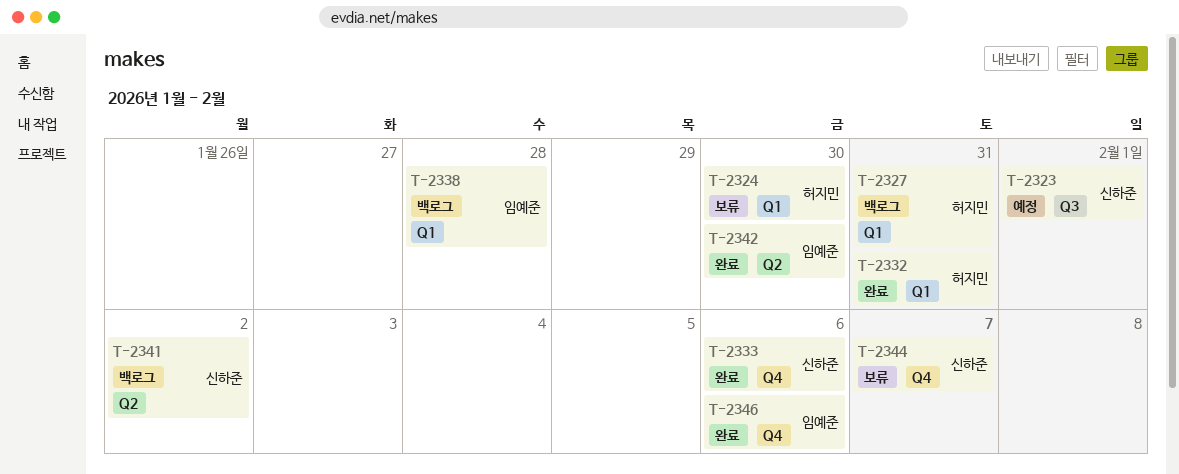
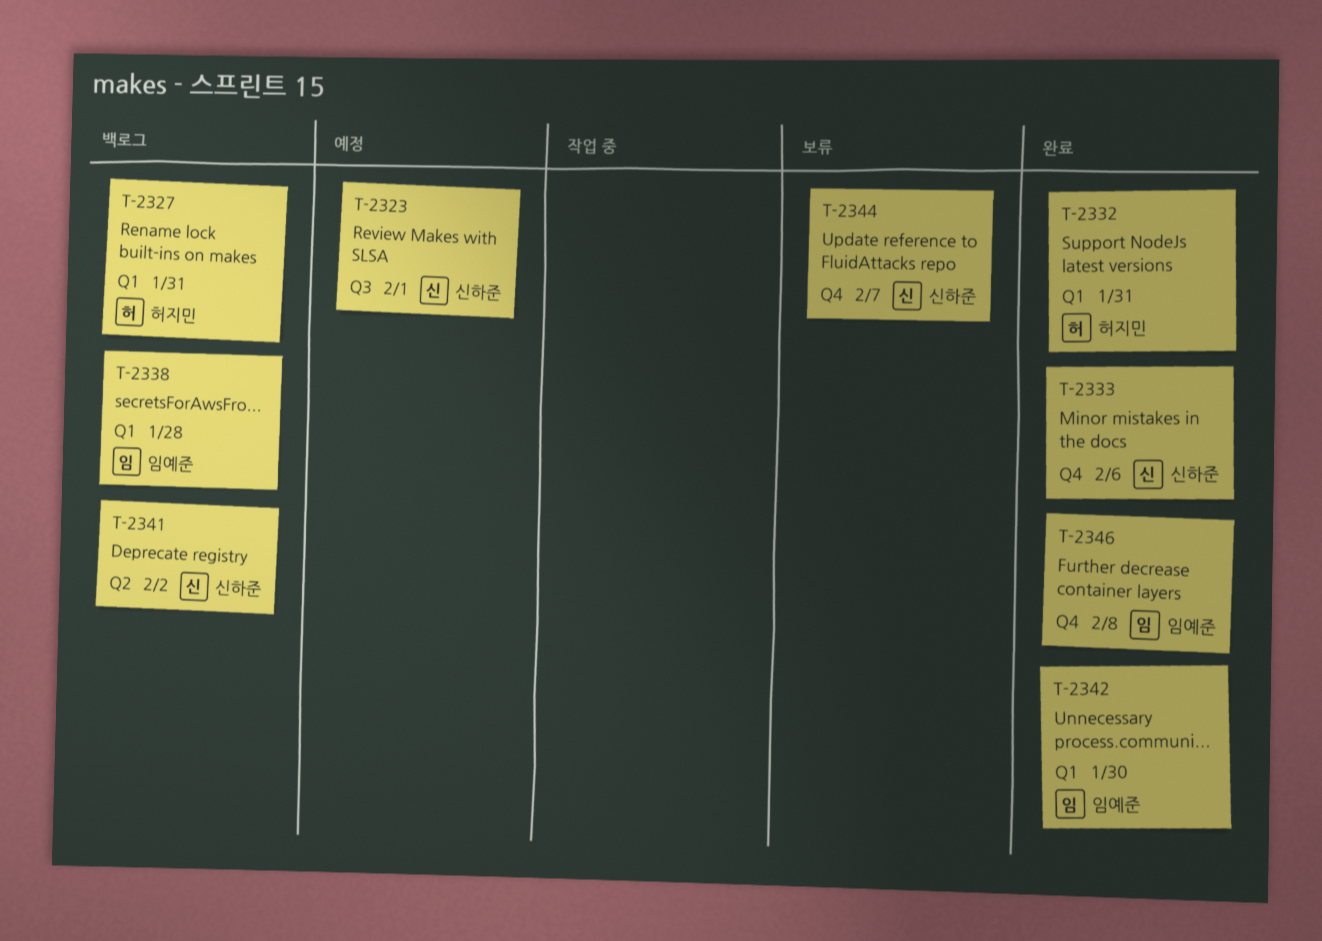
T-2324: present -> none
T-2342, label: Q2 -> Q1
T-2346, due: Feb 6 -> Feb 8

